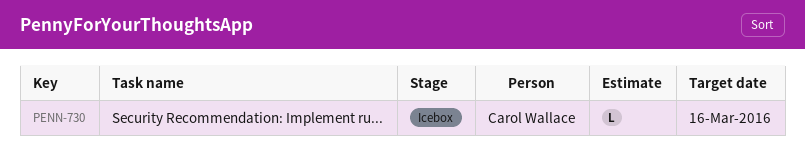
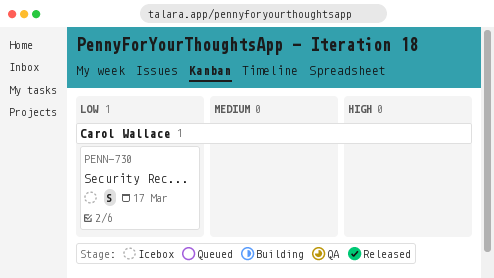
PENN-730, estimate: L -> S
PENN-730, due: Mar 16 -> Mar 17

